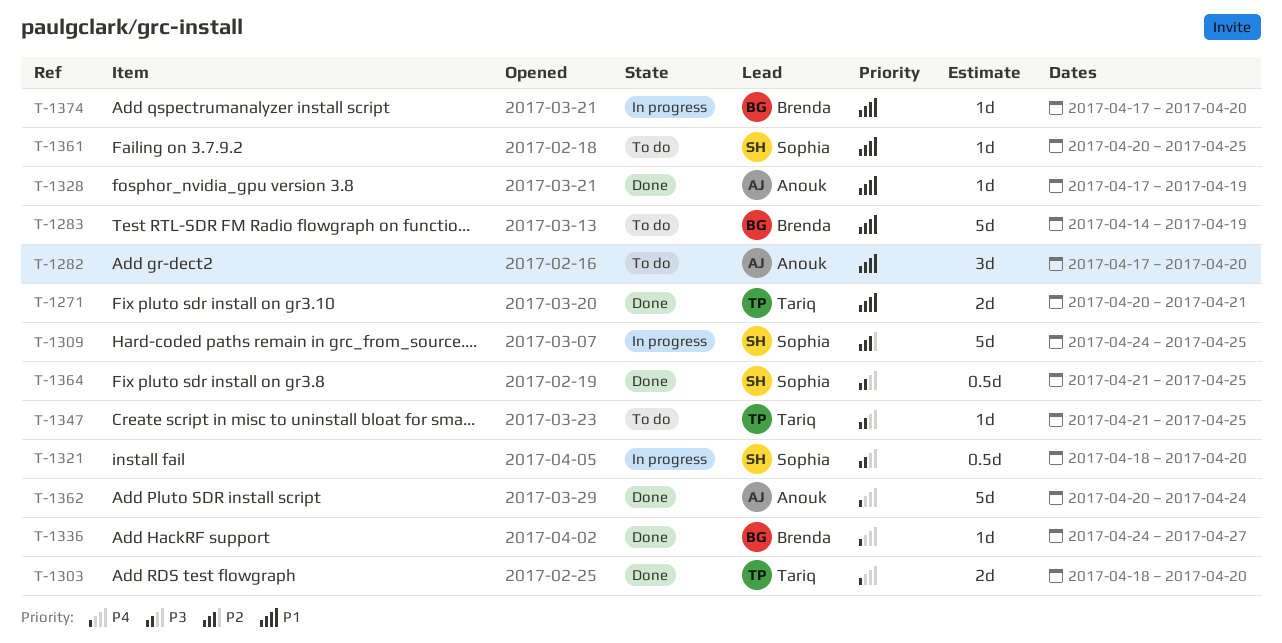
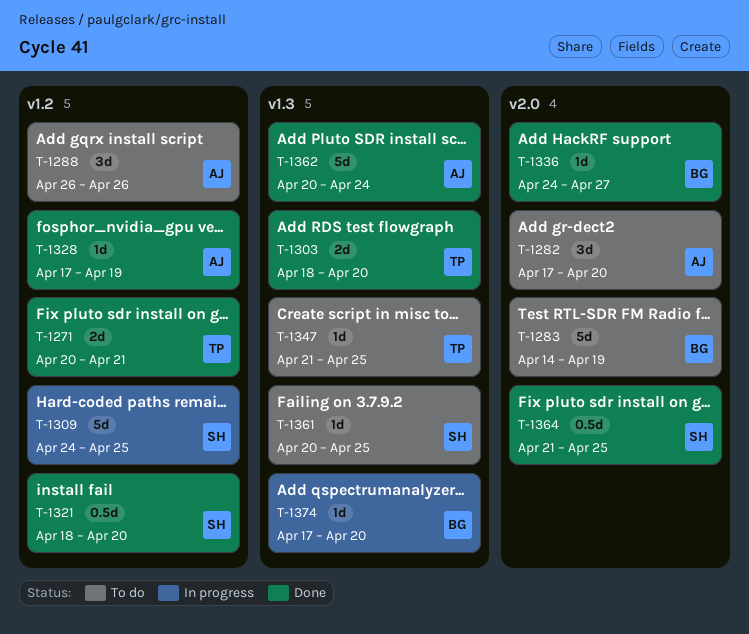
T-1288: none -> present
T-1321, status: In progress -> Done

